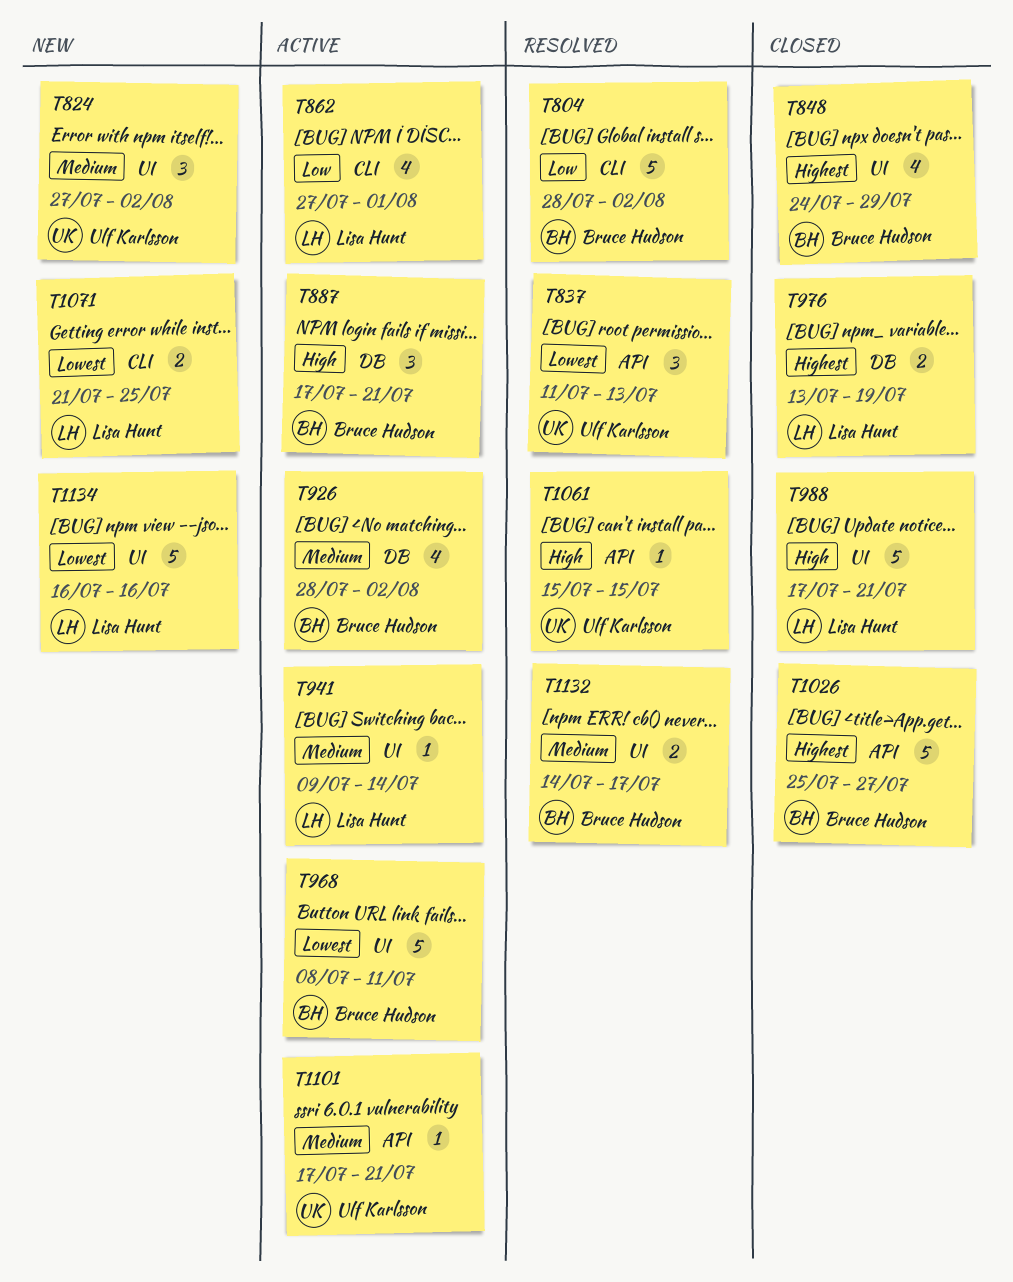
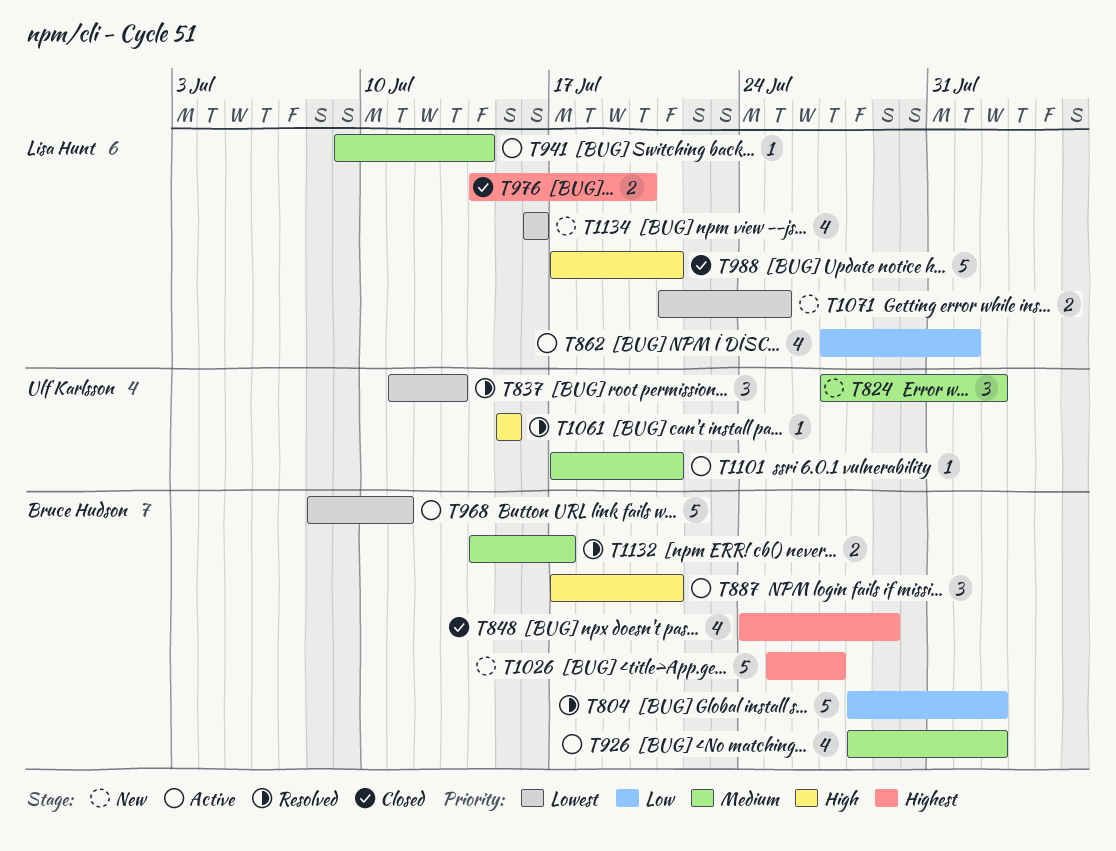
T976, start: Jul 13 -> Jul 14
T976, due: Jul 19 -> Jul 20
T1026, status: Closed -> New
T1134, estimate: 5 -> 4

